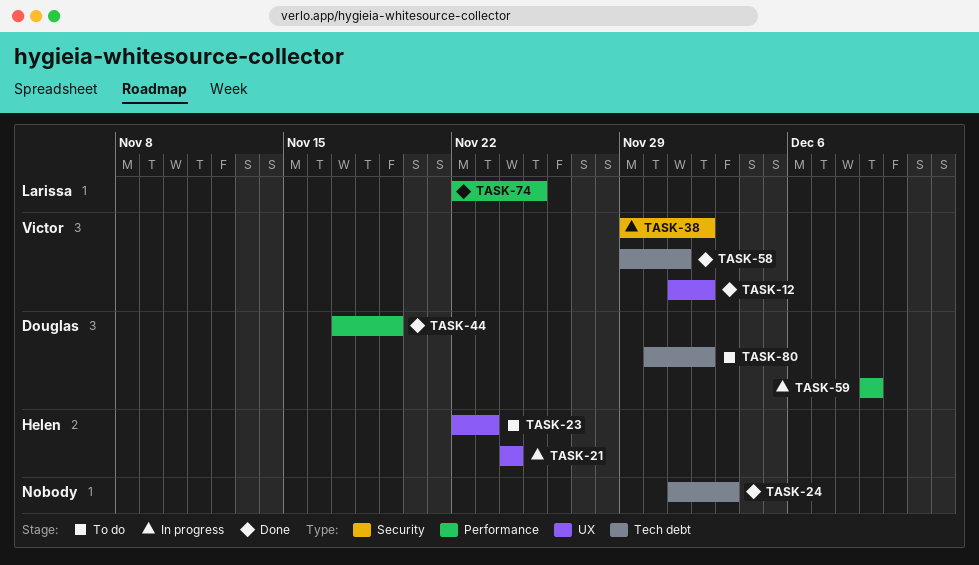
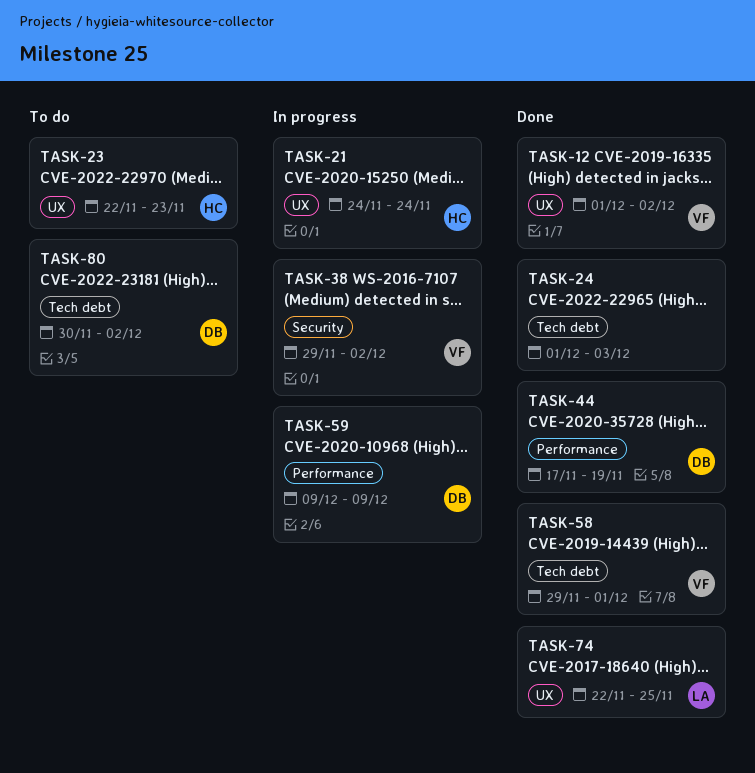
TASK-74, label: Performance -> UX

